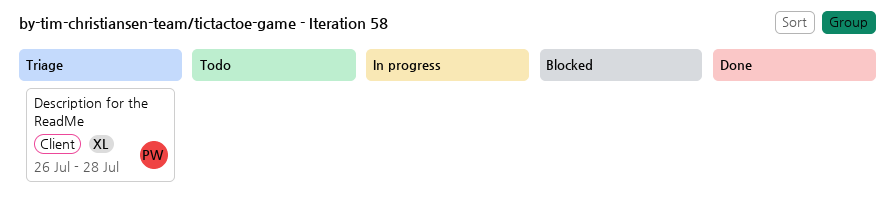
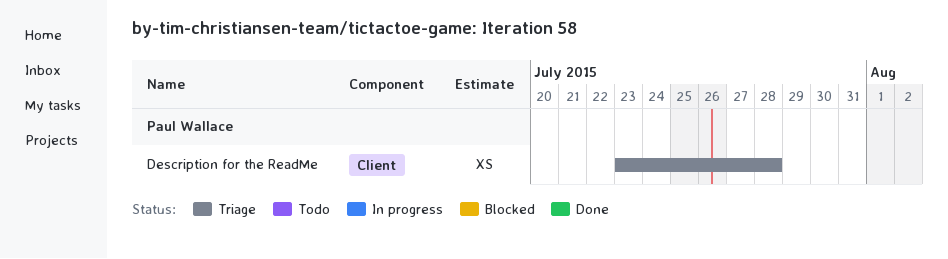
Description for the ReadMe, estimate: XL -> XS
Description for the ReadMe, start: Jul 26 -> Jul 23

